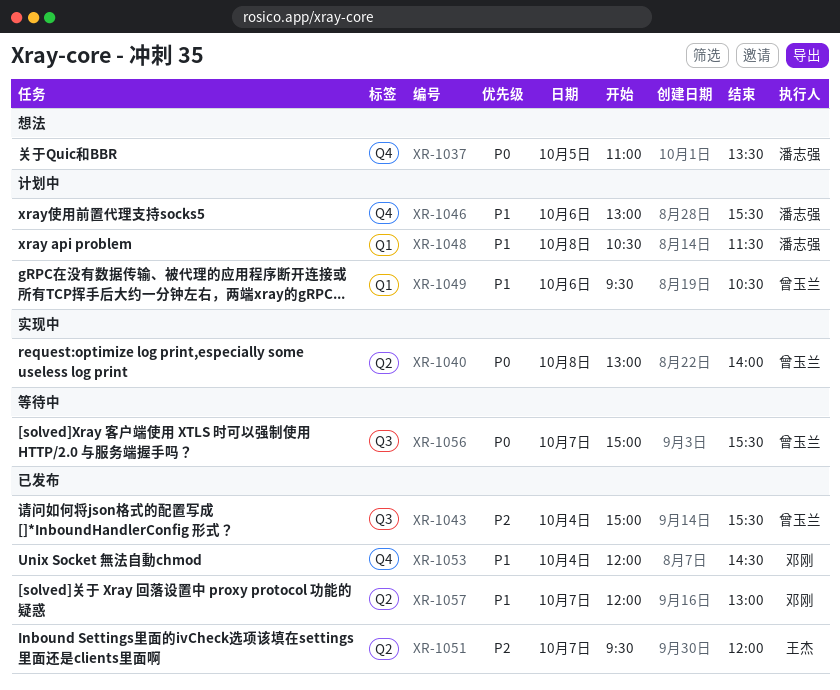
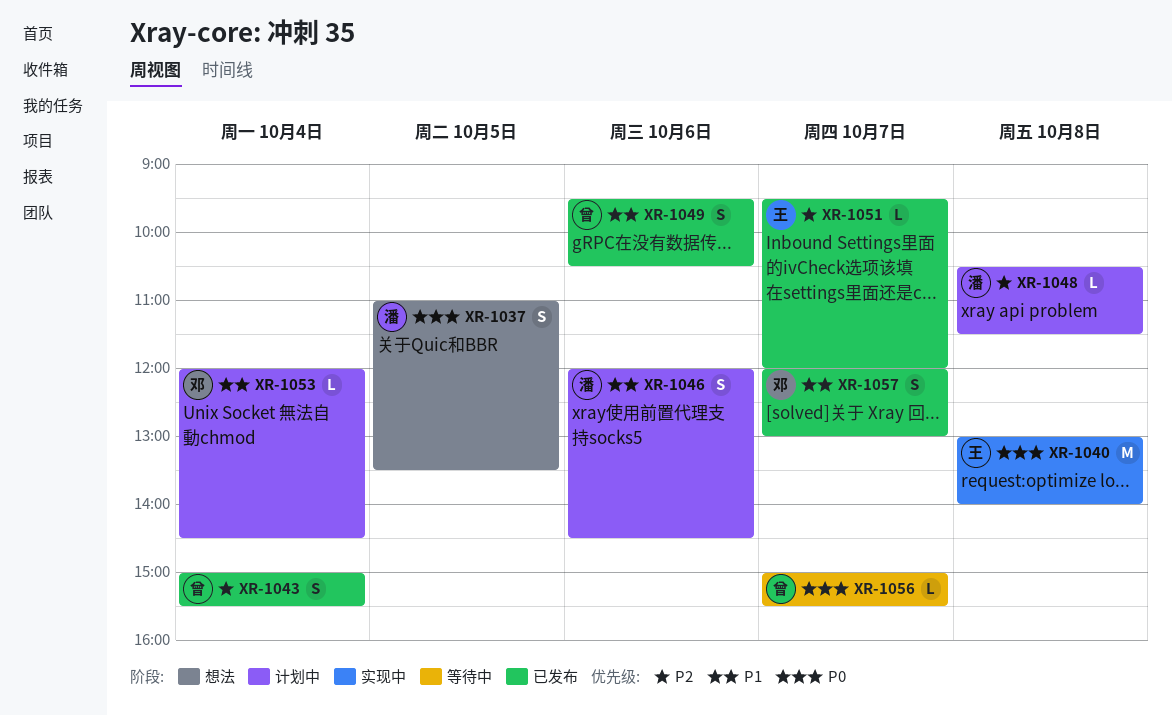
XR-1040, owner: 曾玉兰 -> 王杰
XR-1046, begins: 13:00 -> 12:00
XR-1046, ends: 15:30 -> 14:30
XR-1048, priority: P1 -> P2
XR-1049, status: 计划中 -> 已发布
XR-1053, status: 已发布 -> 计划中

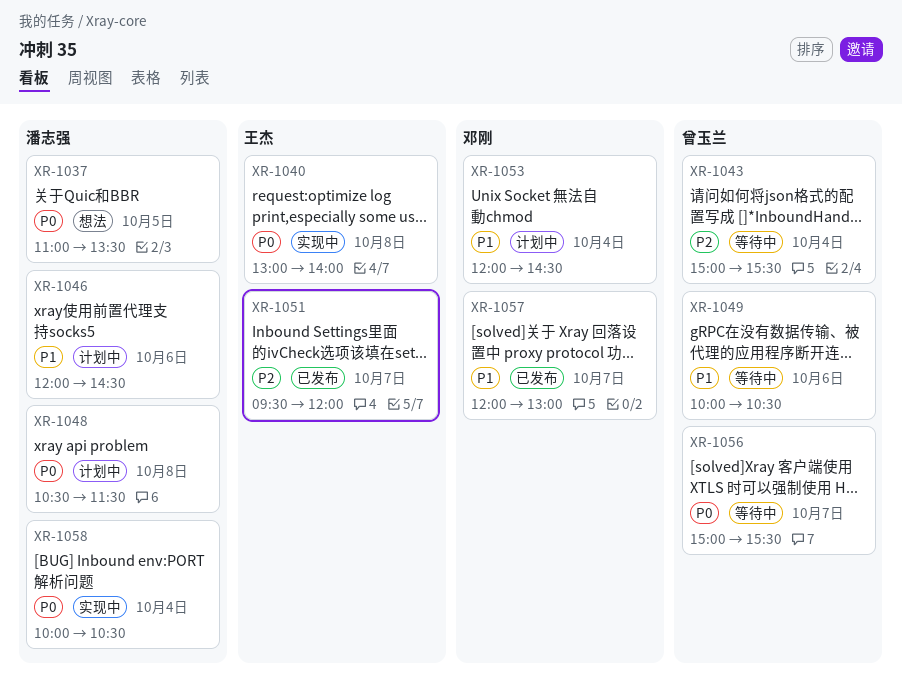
XR-1043, status: 已发布 -> 等待中
XR-1048, priority: P2 -> P0
XR-1049, status: 已发布 -> 等待中
XR-1049, begins: 09:30 -> 10:00
XR-1058: none -> present

